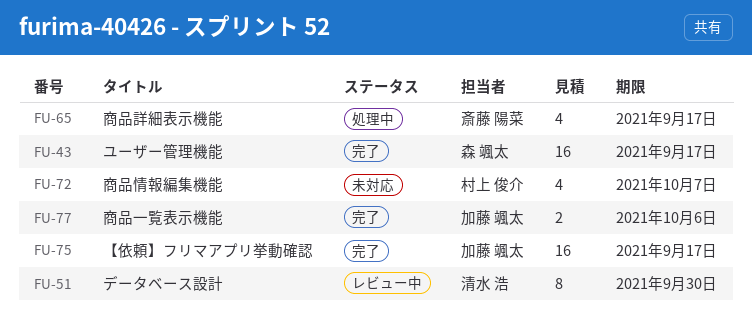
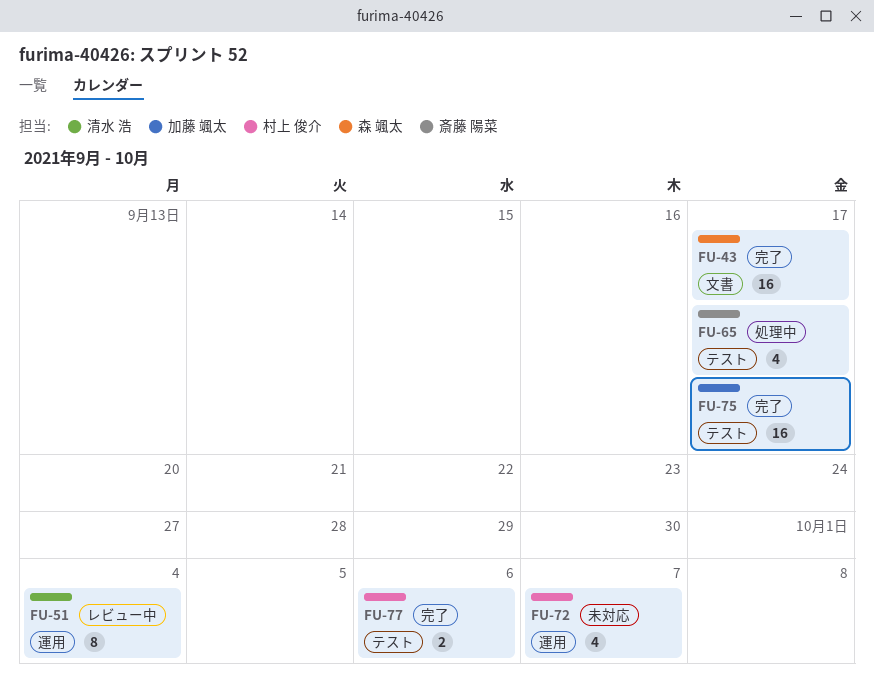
FU-51, due: Sep 30 -> Oct 4
FU-77, owner: 加藤 颯太 -> 村上 俊介

